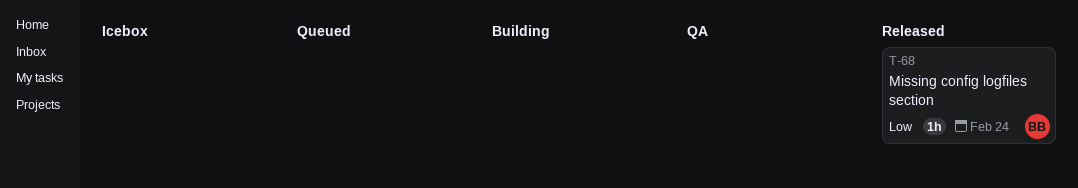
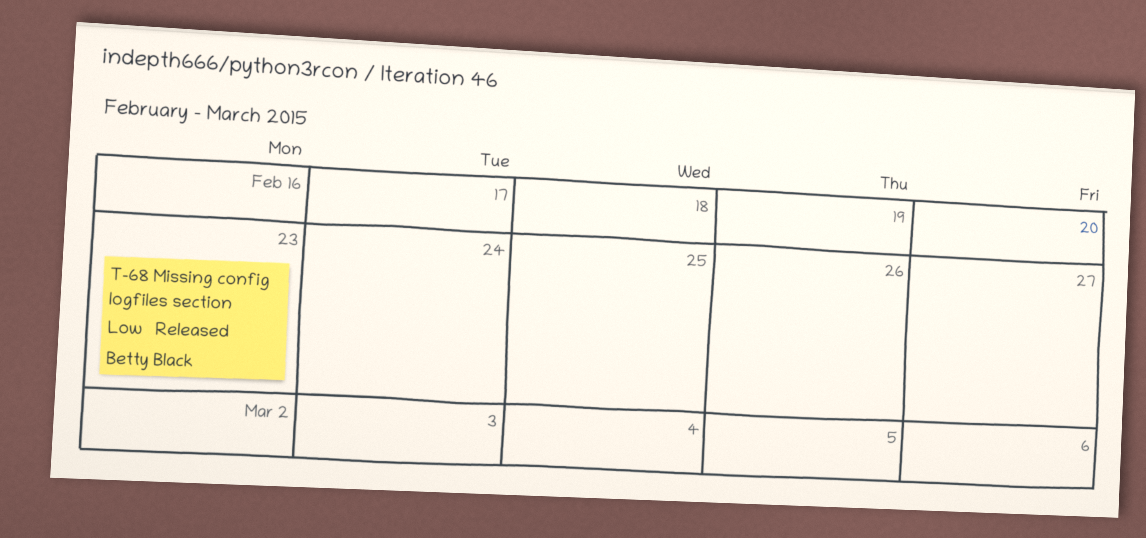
T-68, due: Feb 24 -> Feb 23

